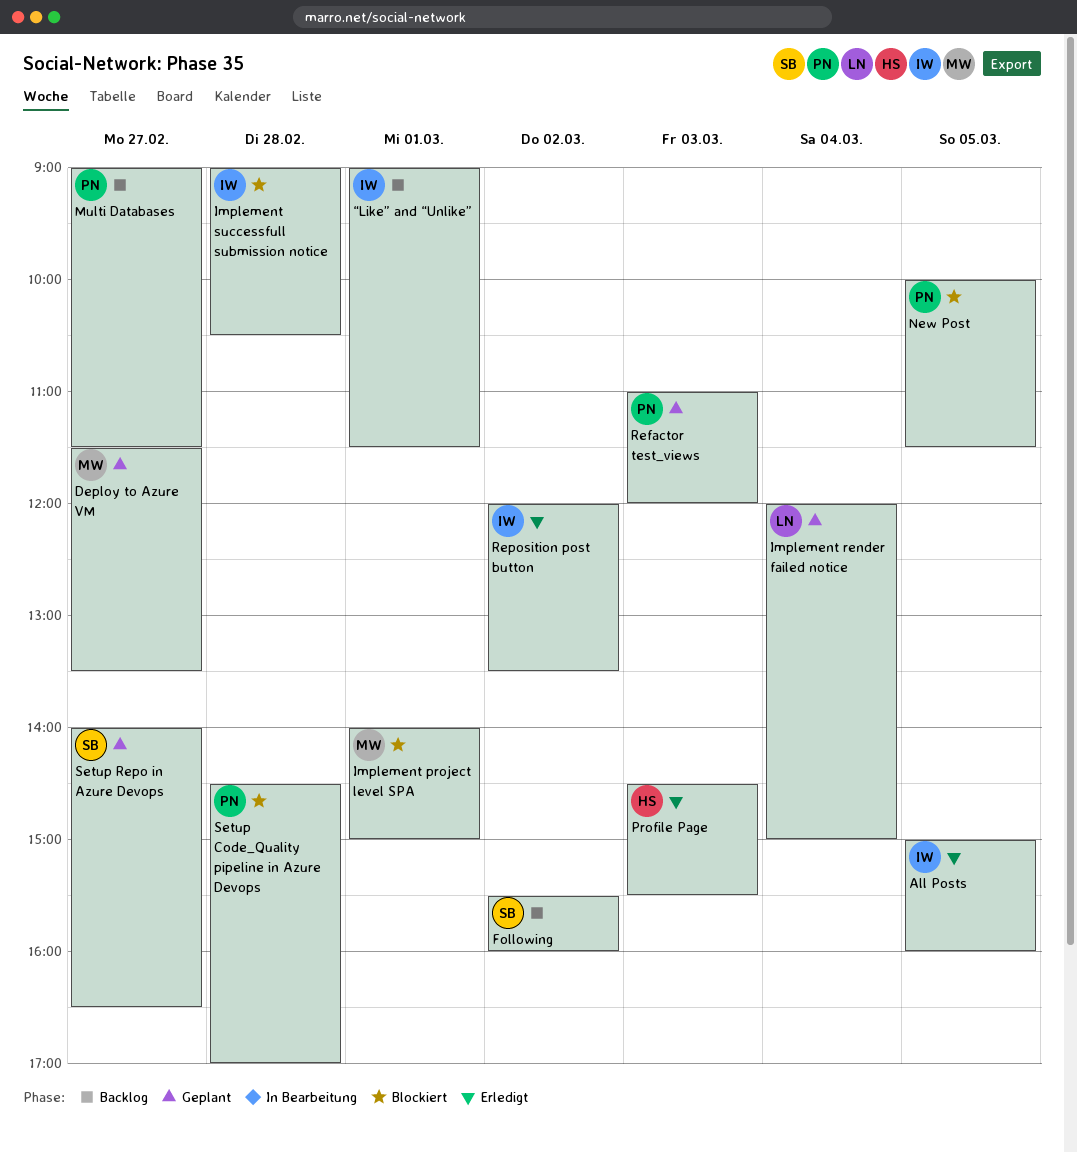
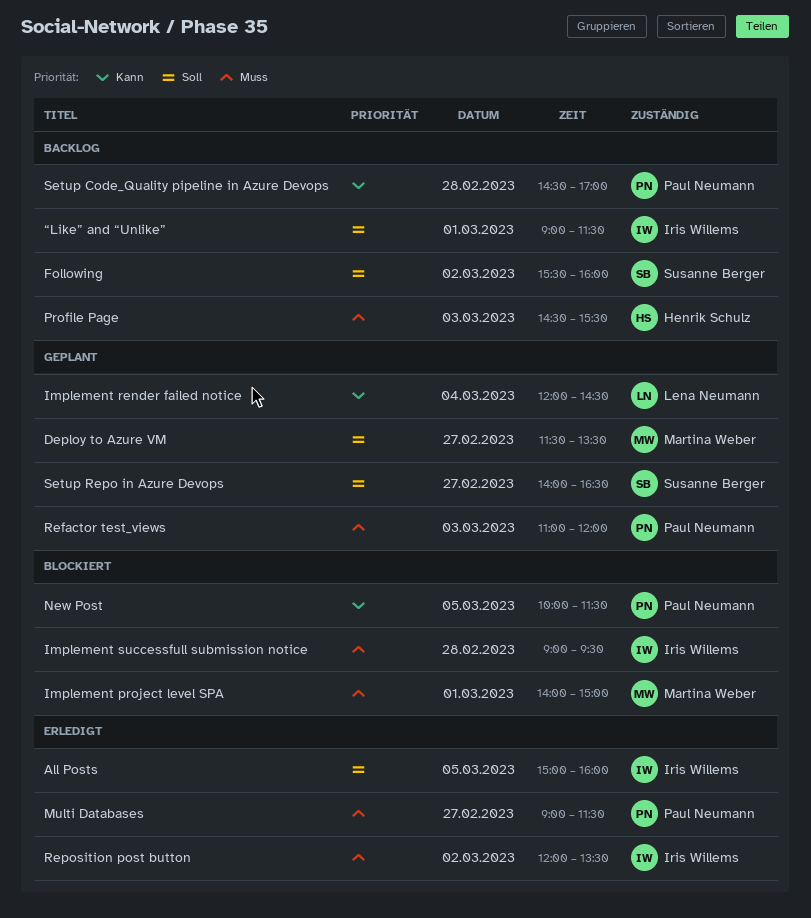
Implement render failed notice, ends: 15:00 -> 14:30
Implement successfull submission notice, ends: 10:30 -> 09:30
Multi Databases, status: Backlog -> Erledigt
Profile Page, status: Erledigt -> Backlog
Setup Code_Quality pipeline in Azure Devops, status: Blockiert -> Backlog

